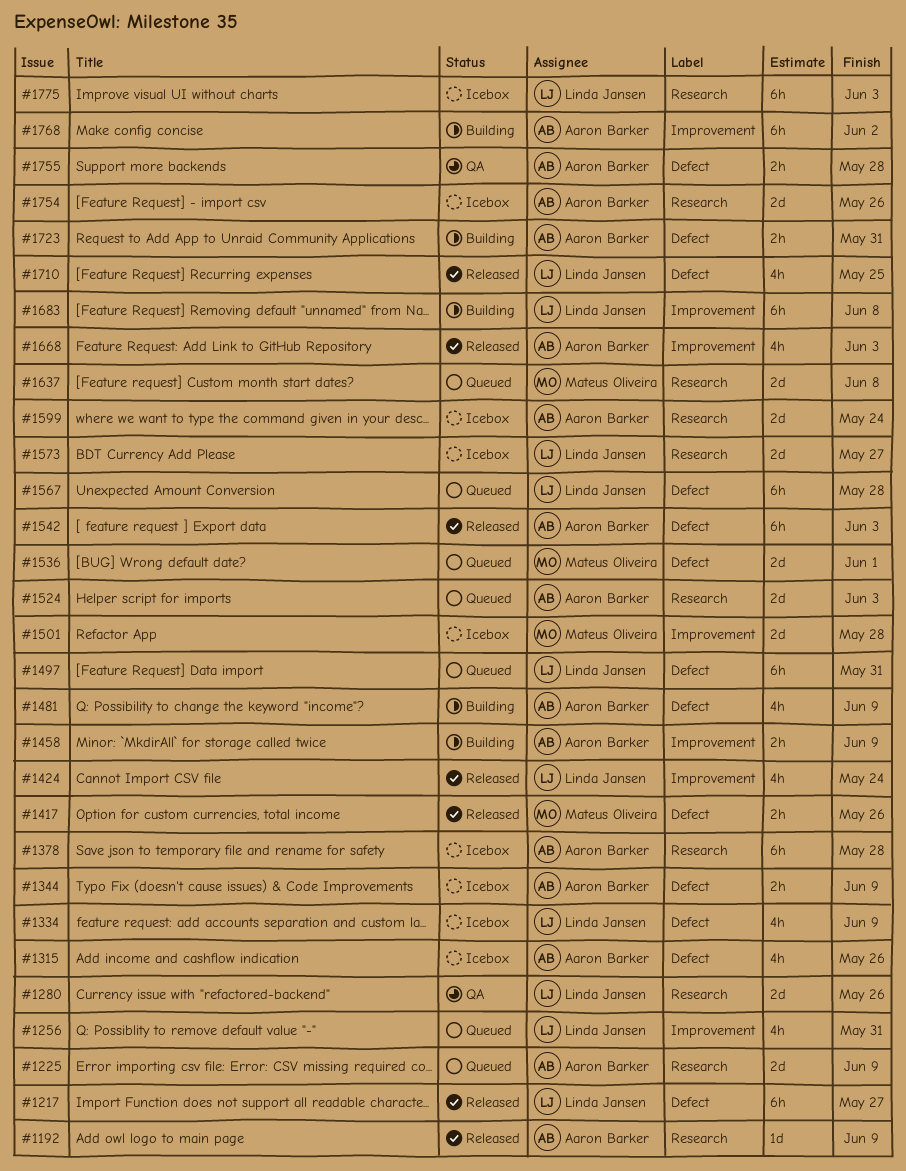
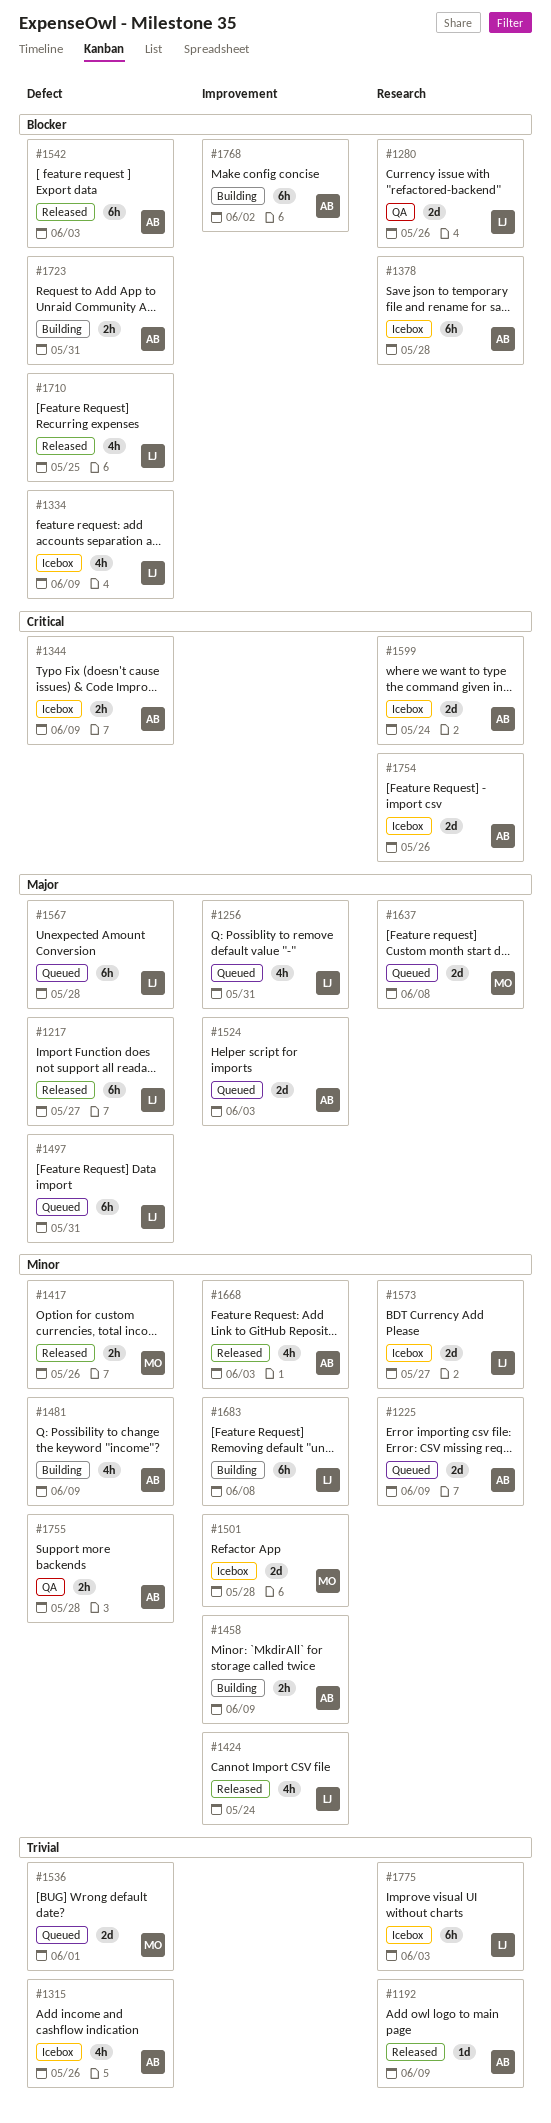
#1524, label: Research -> Improvement

